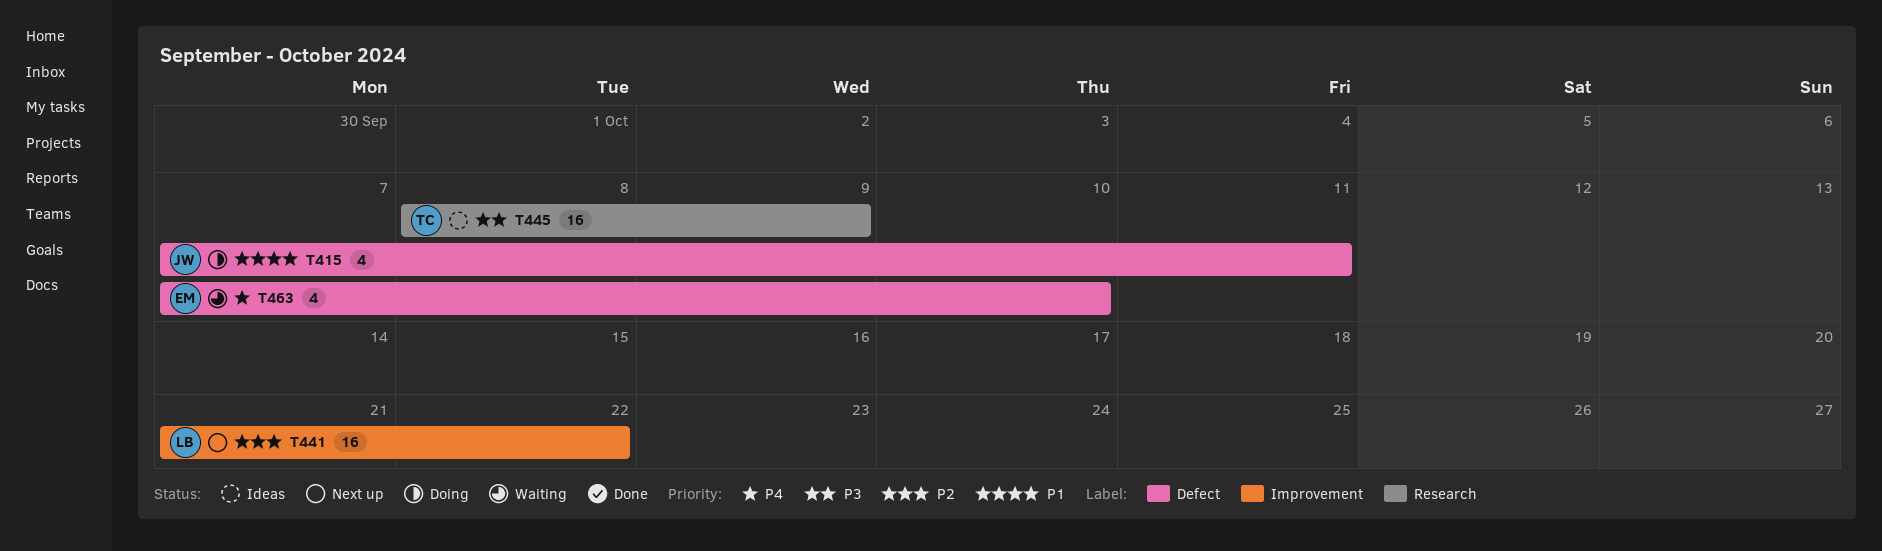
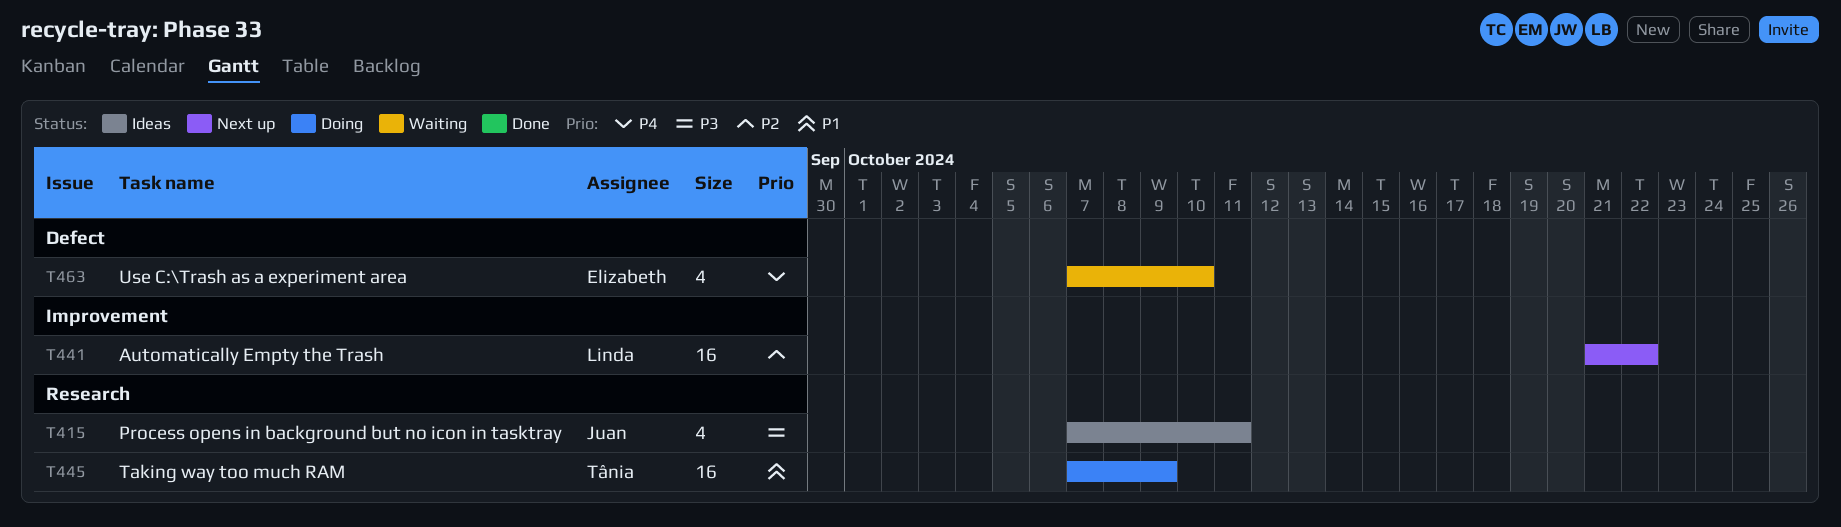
T415, status: Doing -> Ideas
T415, priority: P1 -> P3
T415, label: Defect -> Research
T445, status: Ideas -> Doing
T445, priority: P3 -> P1
T445, start: Oct 8 -> Oct 7

